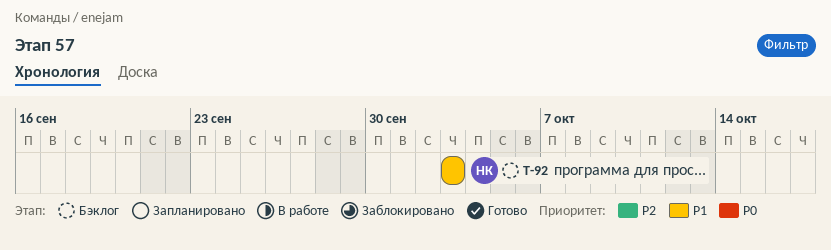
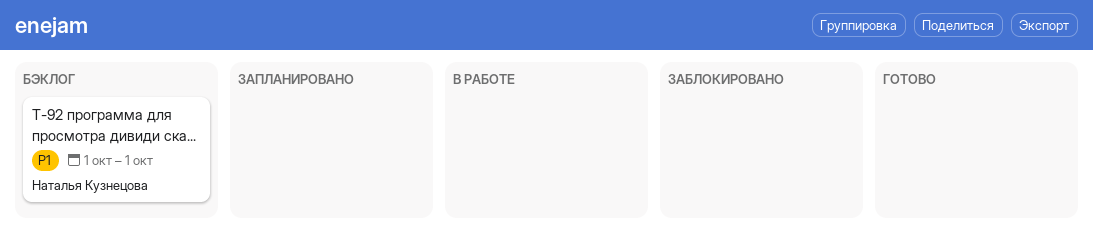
T-92, start: Oct 3 -> Oct 1
T-92, due: Oct 3 -> Oct 1

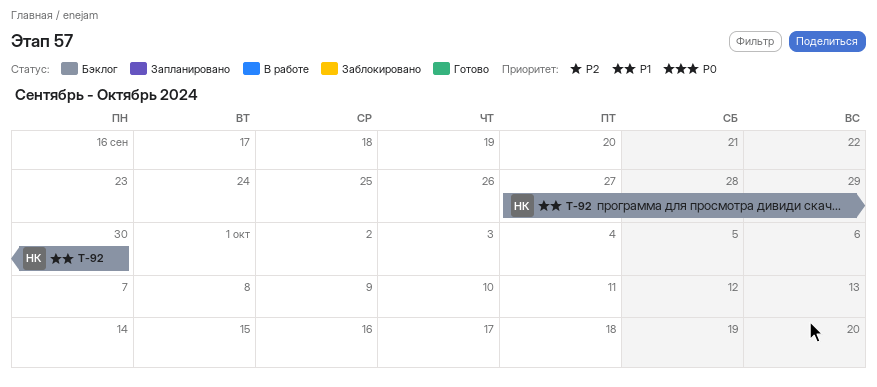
T-92, start: Oct 1 -> Sep 27
T-92, due: Oct 1 -> Sep 30

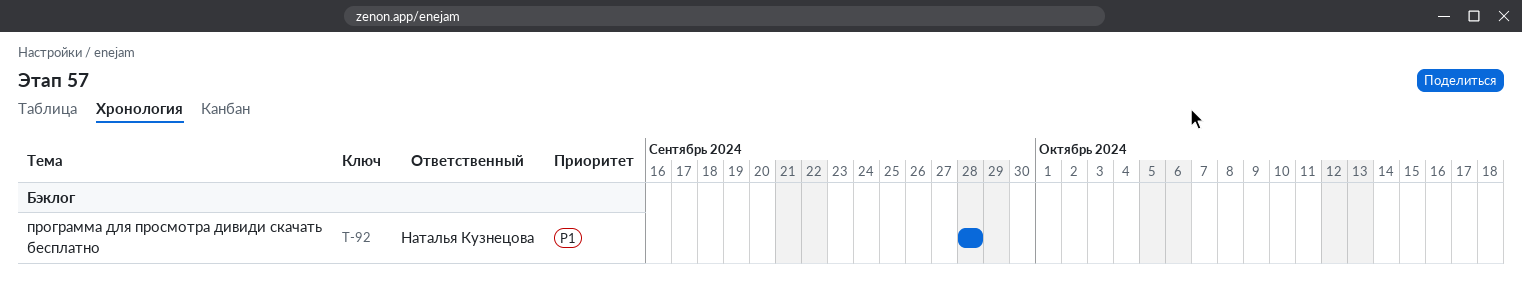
T-92, start: Sep 27 -> Sep 28
T-92, due: Sep 30 -> Sep 28

